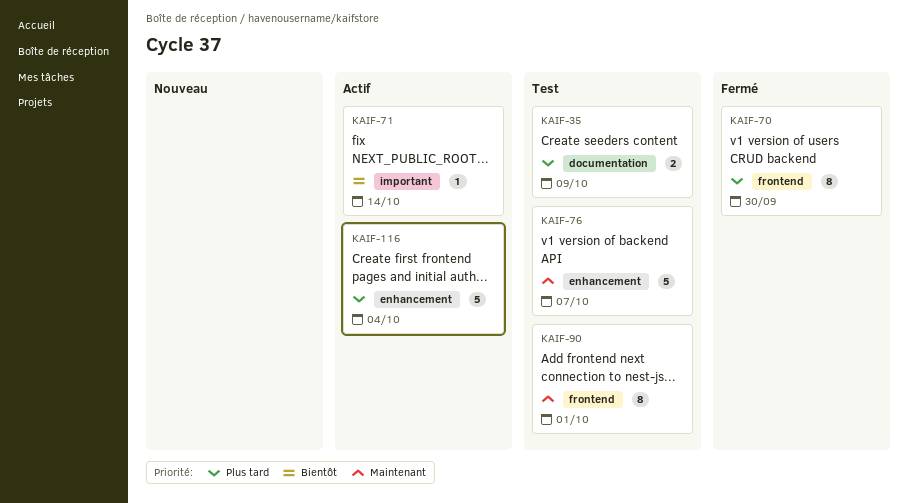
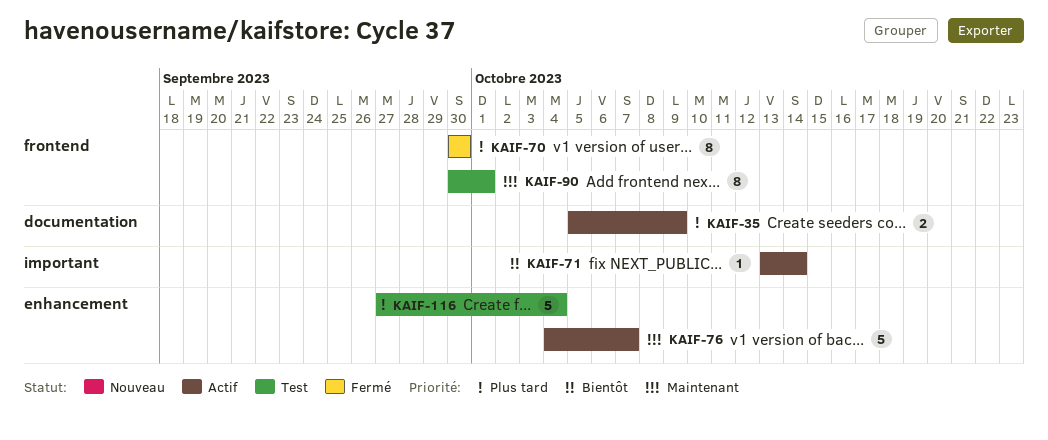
KAIF-35, status: Test -> Actif
KAIF-76, status: Test -> Actif
KAIF-116, status: Actif -> Test

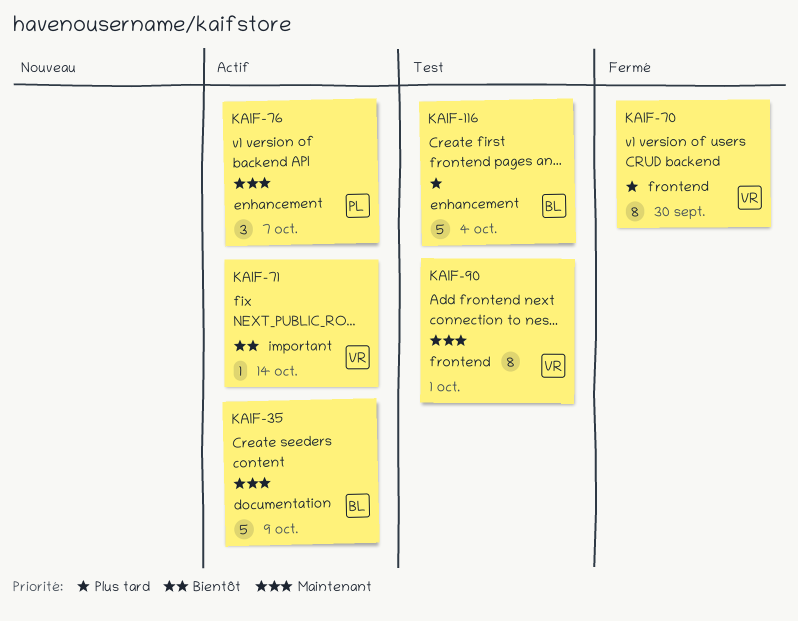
KAIF-35, priority: Plus tard -> Maintenant
KAIF-35, estimate: 2 -> 5
KAIF-76, estimate: 5 -> 3

